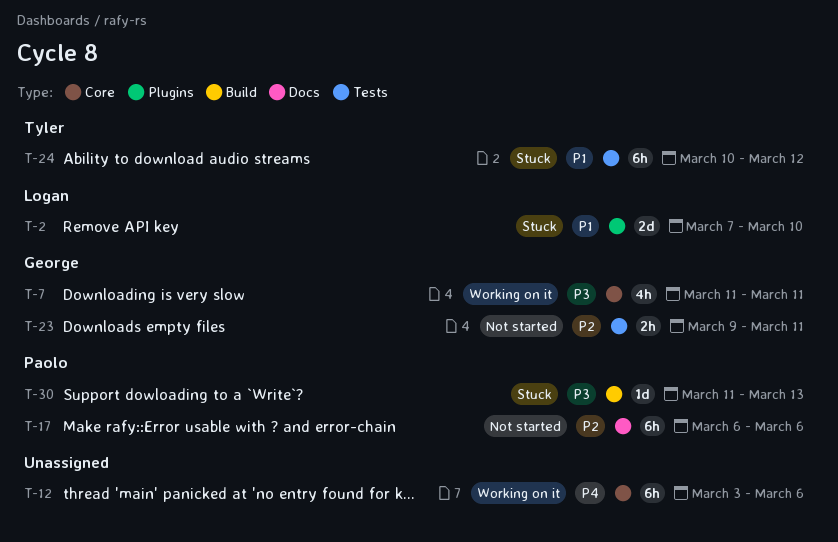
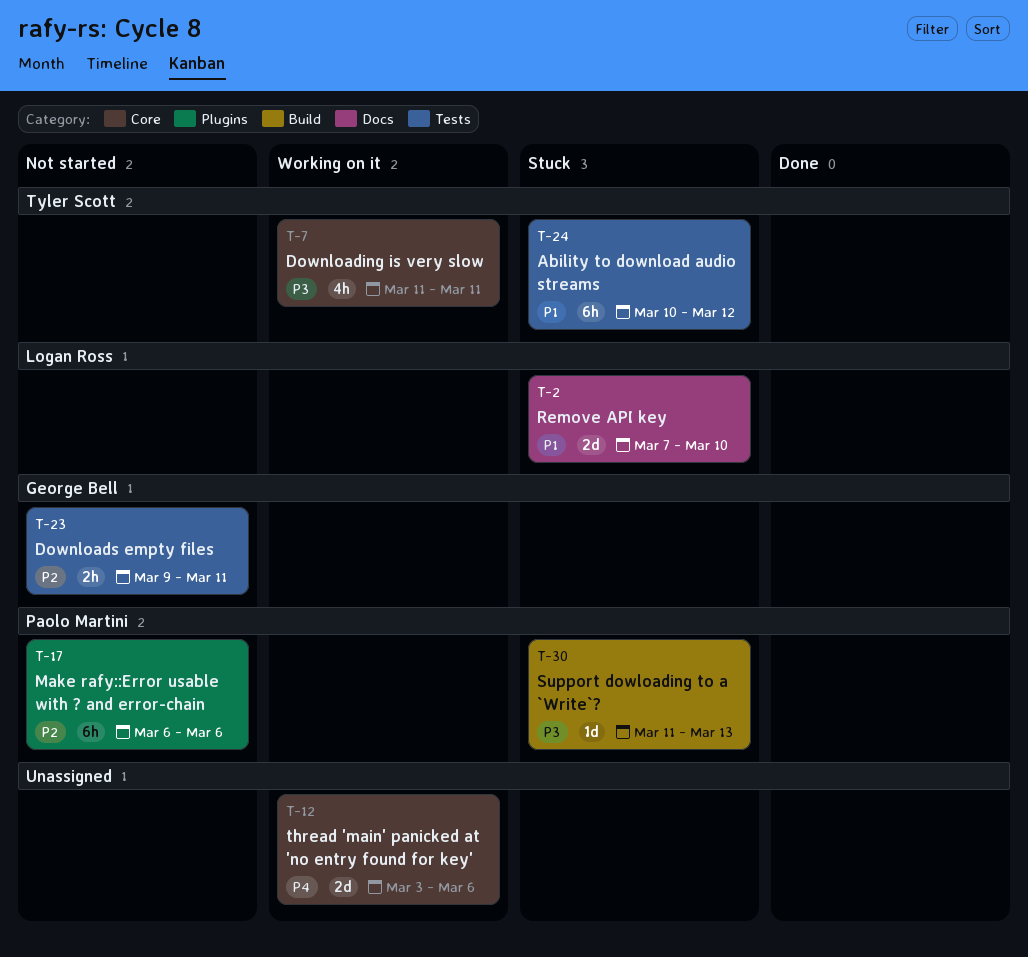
T-2, label: Plugins -> Docs
T-7, owner: George Bell -> Tyler Scott
T-12, estimate: 6h -> 2d
T-17, label: Docs -> Plugins

